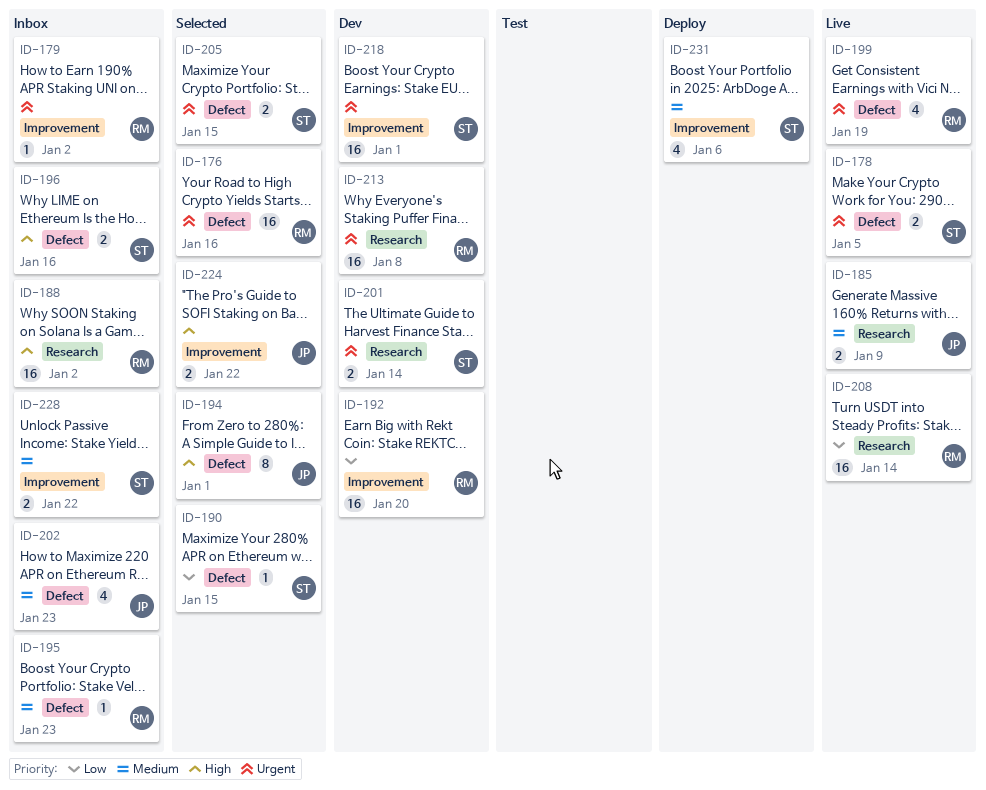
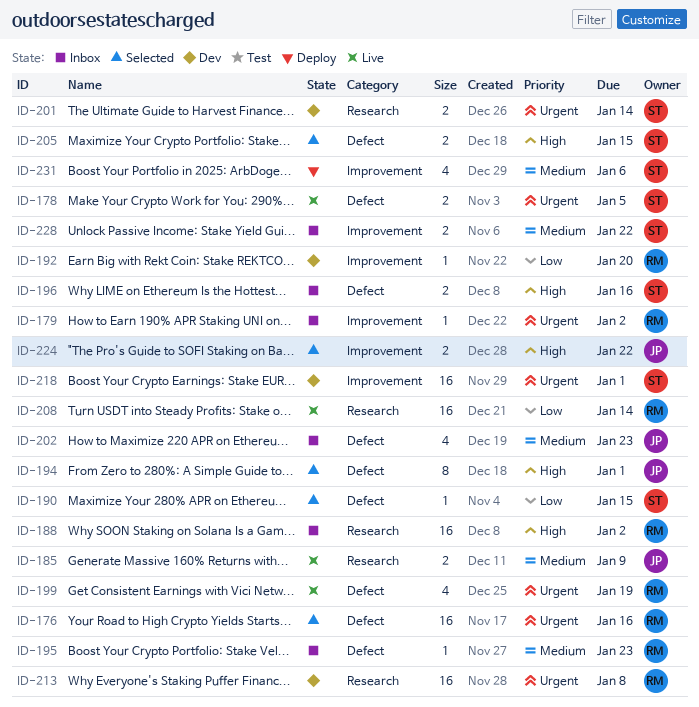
ID-192, estimate: 16 -> 1
ID-205, priority: Urgent -> High

